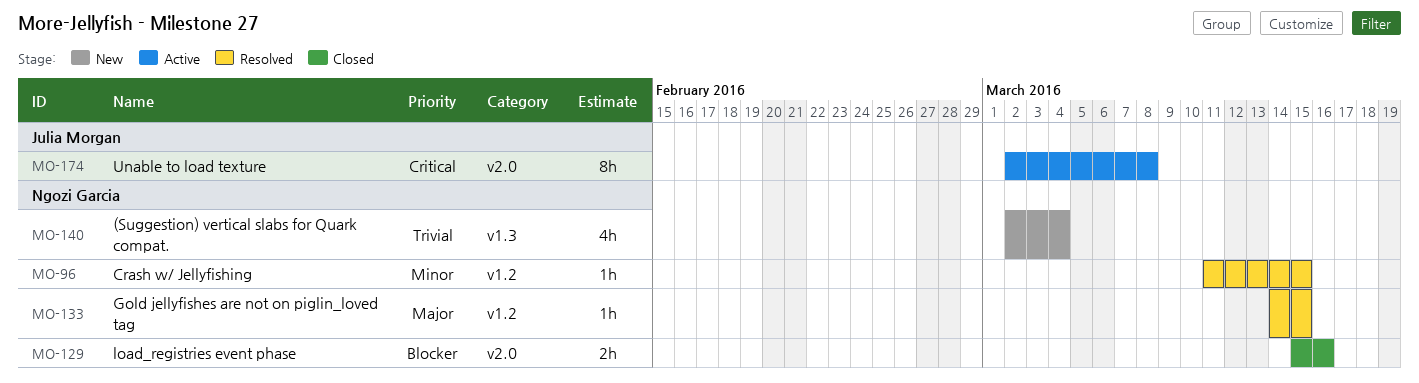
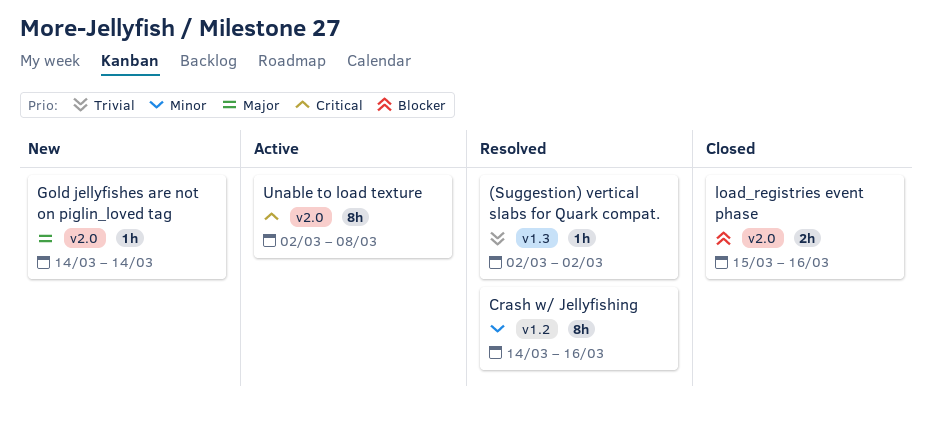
(Suggestion) vertical slabs for Quark compat., status: New -> Resolved
(Suggestion) vertical slabs for Quark compat., estimate: 4h -> 1h
(Suggestion) vertical slabs for Quark compat., due: Mar 4 -> Mar 2
Crash w/ Jellyfishing, estimate: 1h -> 8h
Crash w/ Jellyfishing, start: Mar 11 -> Mar 14
Crash w/ Jellyfishing, due: Mar 15 -> Mar 16
Gold jellyfishes are not on piglin_loved tag, status: Resolved -> New
Gold jellyfishes are not on piglin_loved tag, label: v1.2 -> v2.0
Gold jellyfishes are not on piglin_loved tag, due: Mar 15 -> Mar 14

